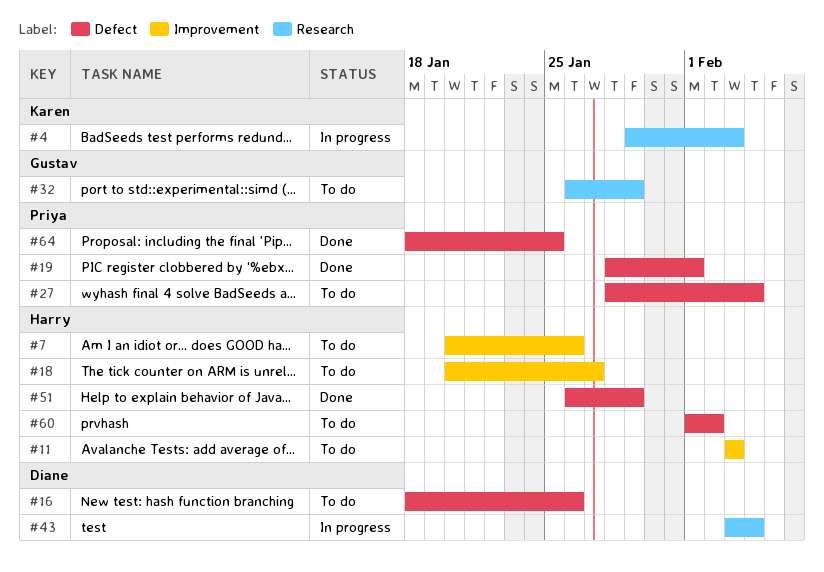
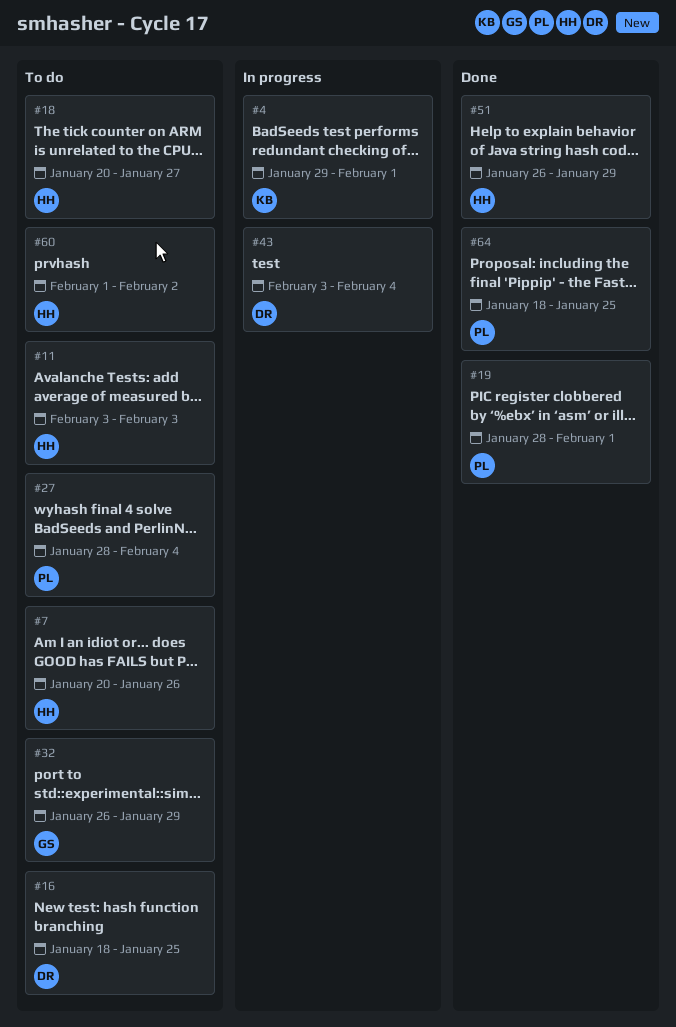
#4, due: Feb 3 -> Feb 1
#16, due: Jan 26 -> Jan 25

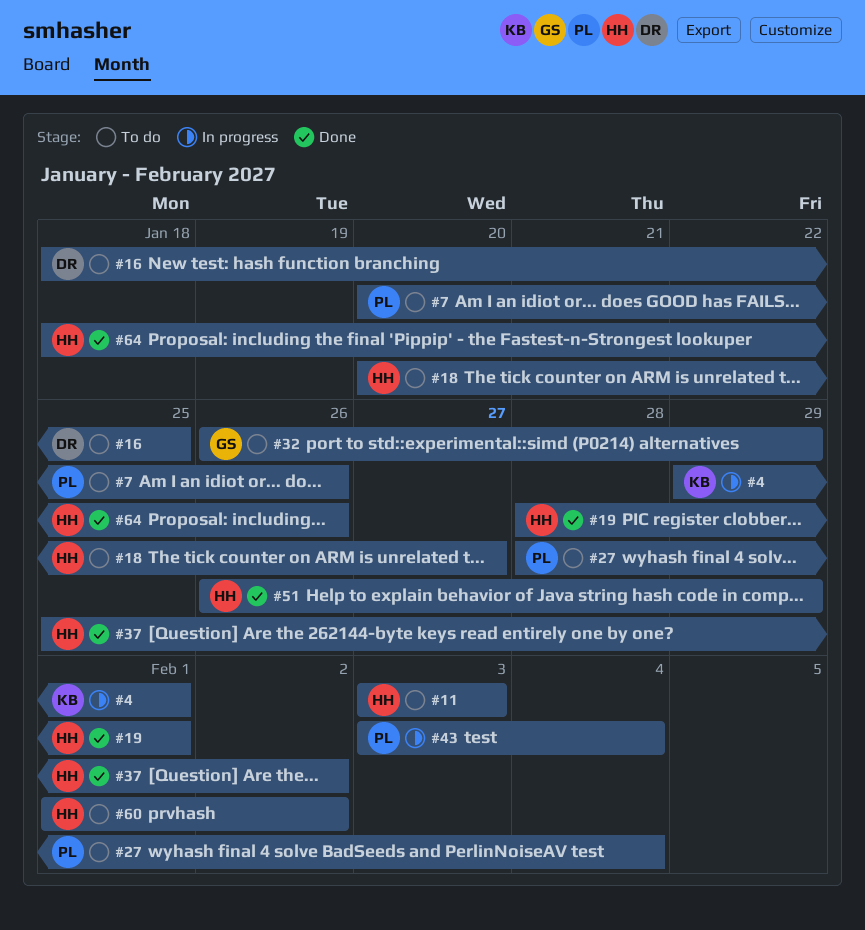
#7, owner: HH -> PL
#19, owner: PL -> HH
#37: none -> present
#43, owner: DR -> PL
#64, owner: PL -> HH
#64, due: Jan 25 -> Jan 26

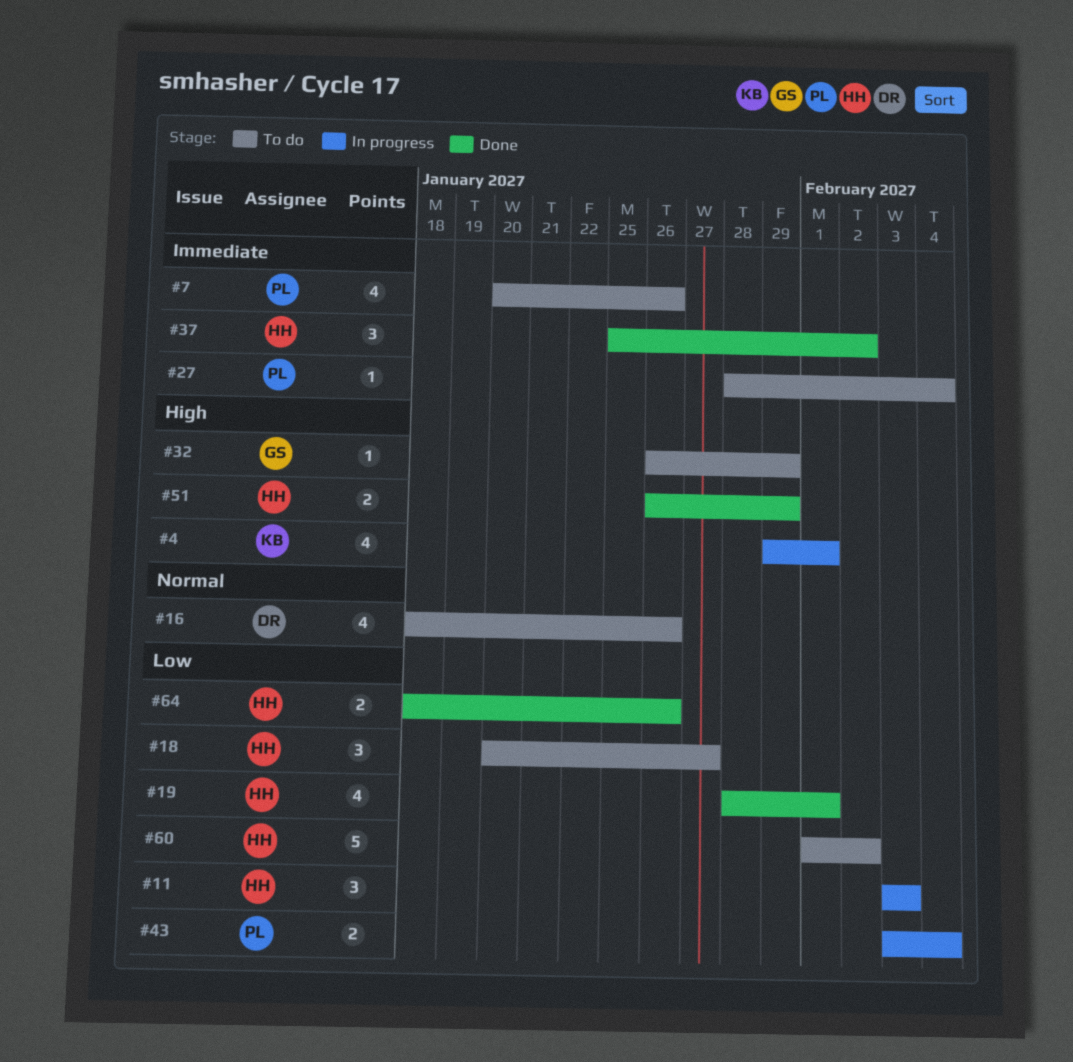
#11, status: To do -> In progress
#16, due: Jan 25 -> Jan 26

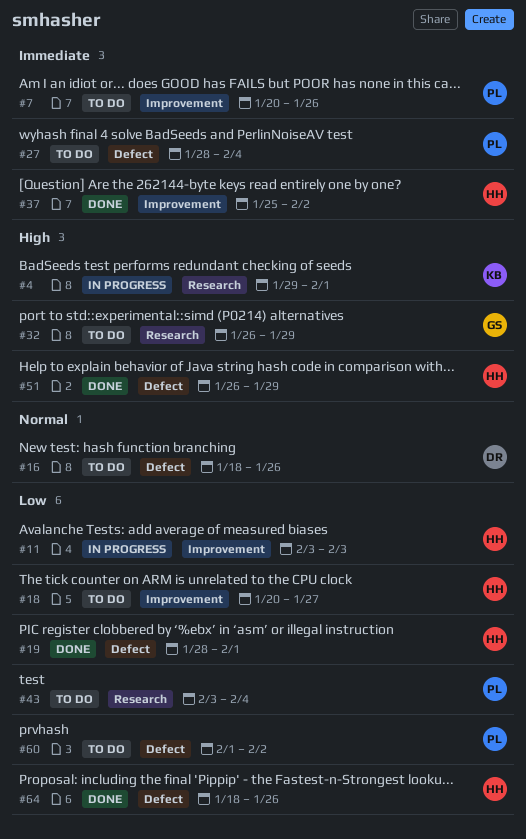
#43, status: In progress -> To do
#60, owner: HH -> PL

